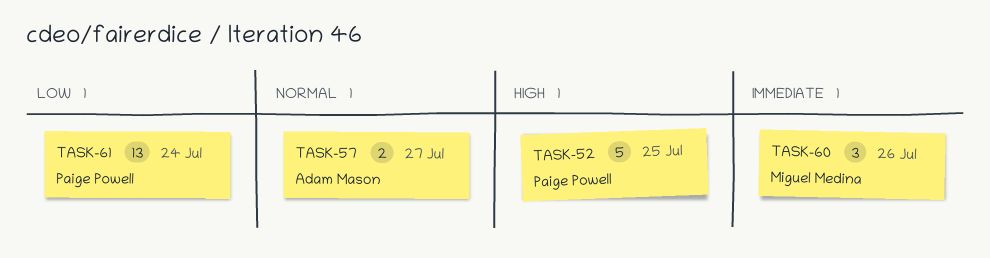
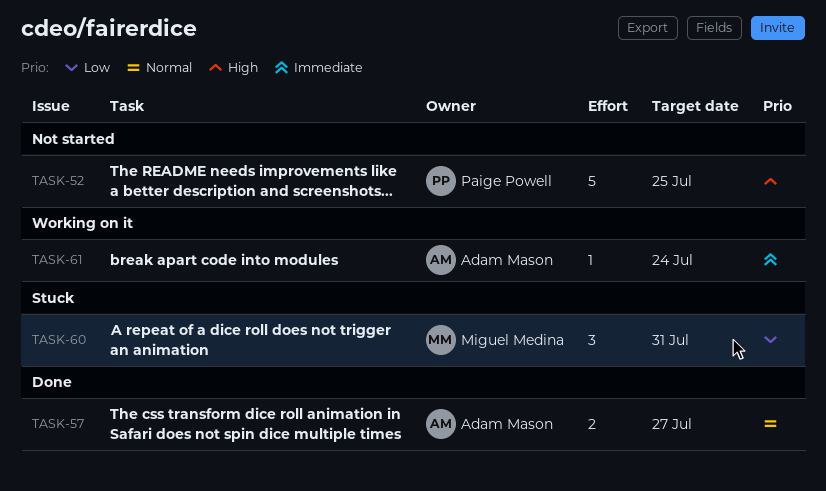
TASK-60, priority: Immediate -> Low
TASK-60, due: Jul 26 -> Jul 31
TASK-61, owner: Paige Powell -> Adam Mason
TASK-61, priority: Low -> Immediate
TASK-61, estimate: 13 -> 1

